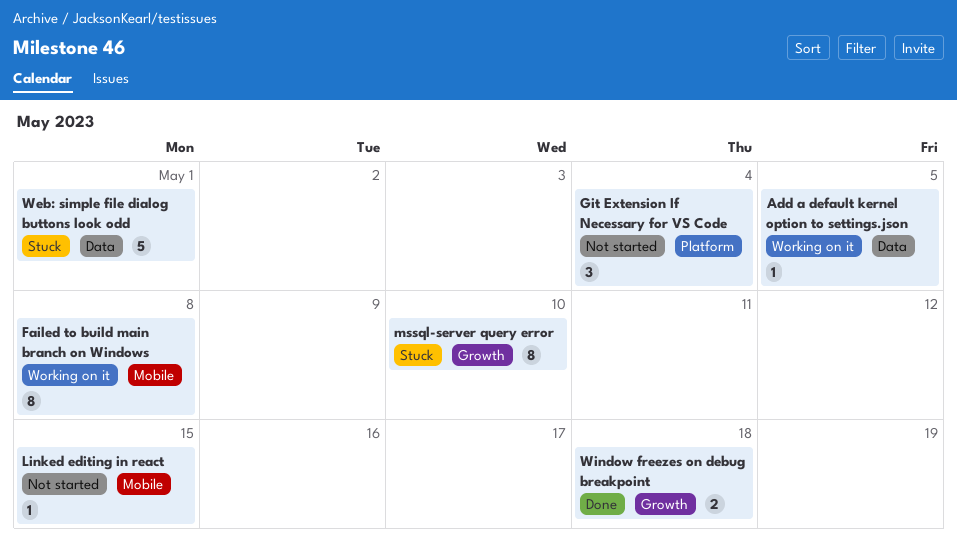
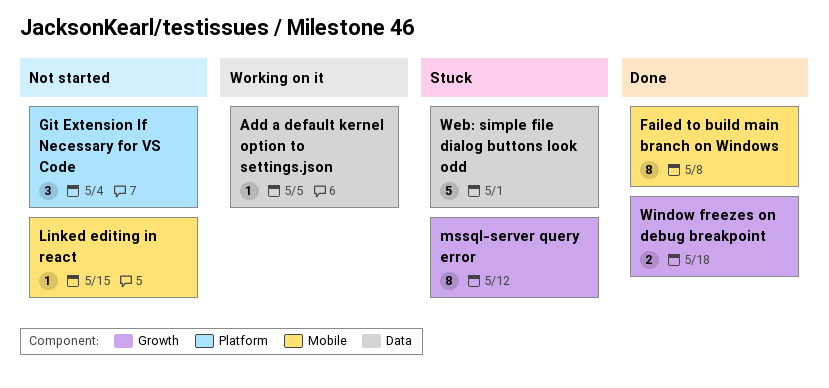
Failed to build main branch on Windows, status: Working on it -> Done
mssql-server query error, due: May 10 -> May 12

